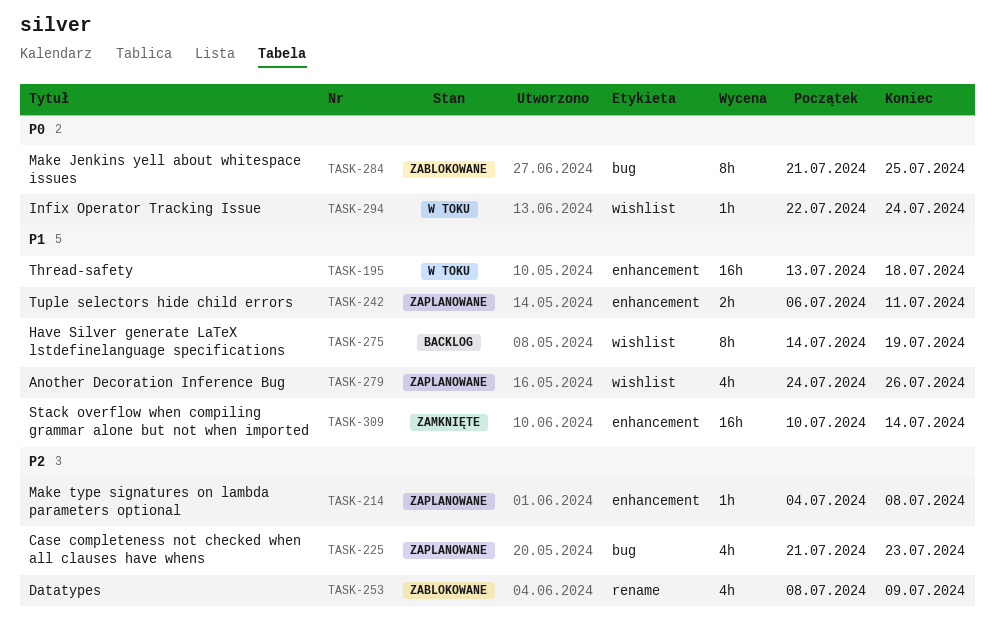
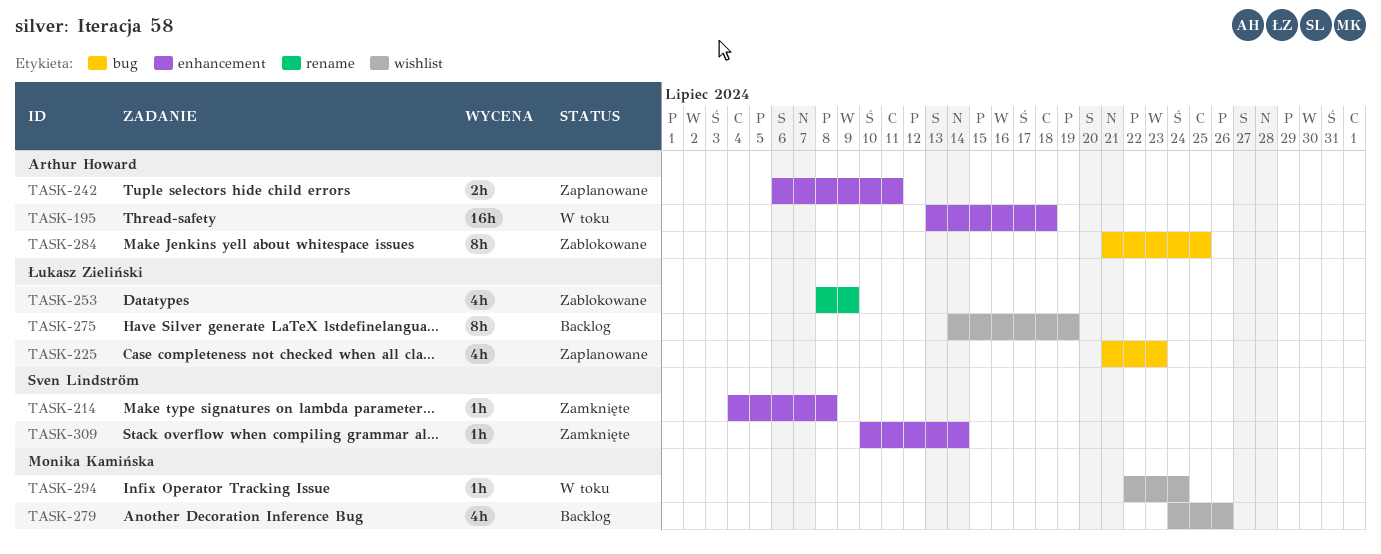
TASK-214, status: Zaplanowane -> Zamknięte
TASK-279, status: Zaplanowane -> Backlog
TASK-309, estimate: 16h -> 1h

